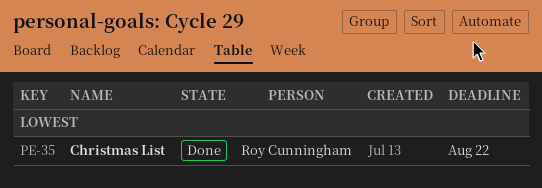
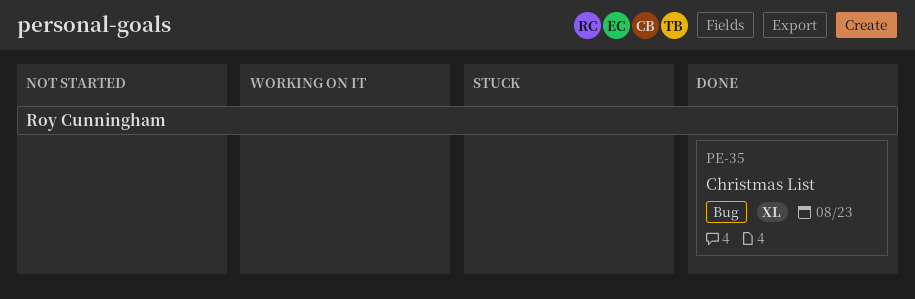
PE-35, due: Aug 22 -> Aug 23

